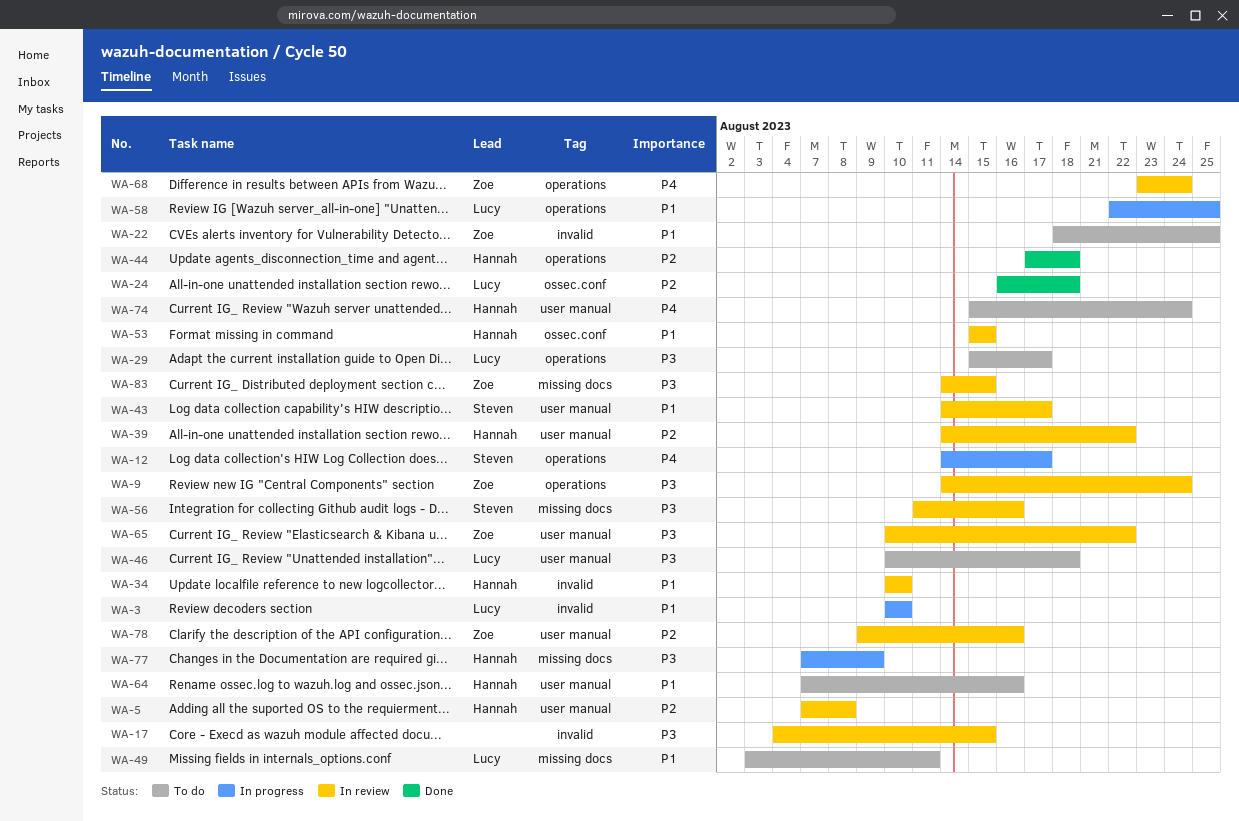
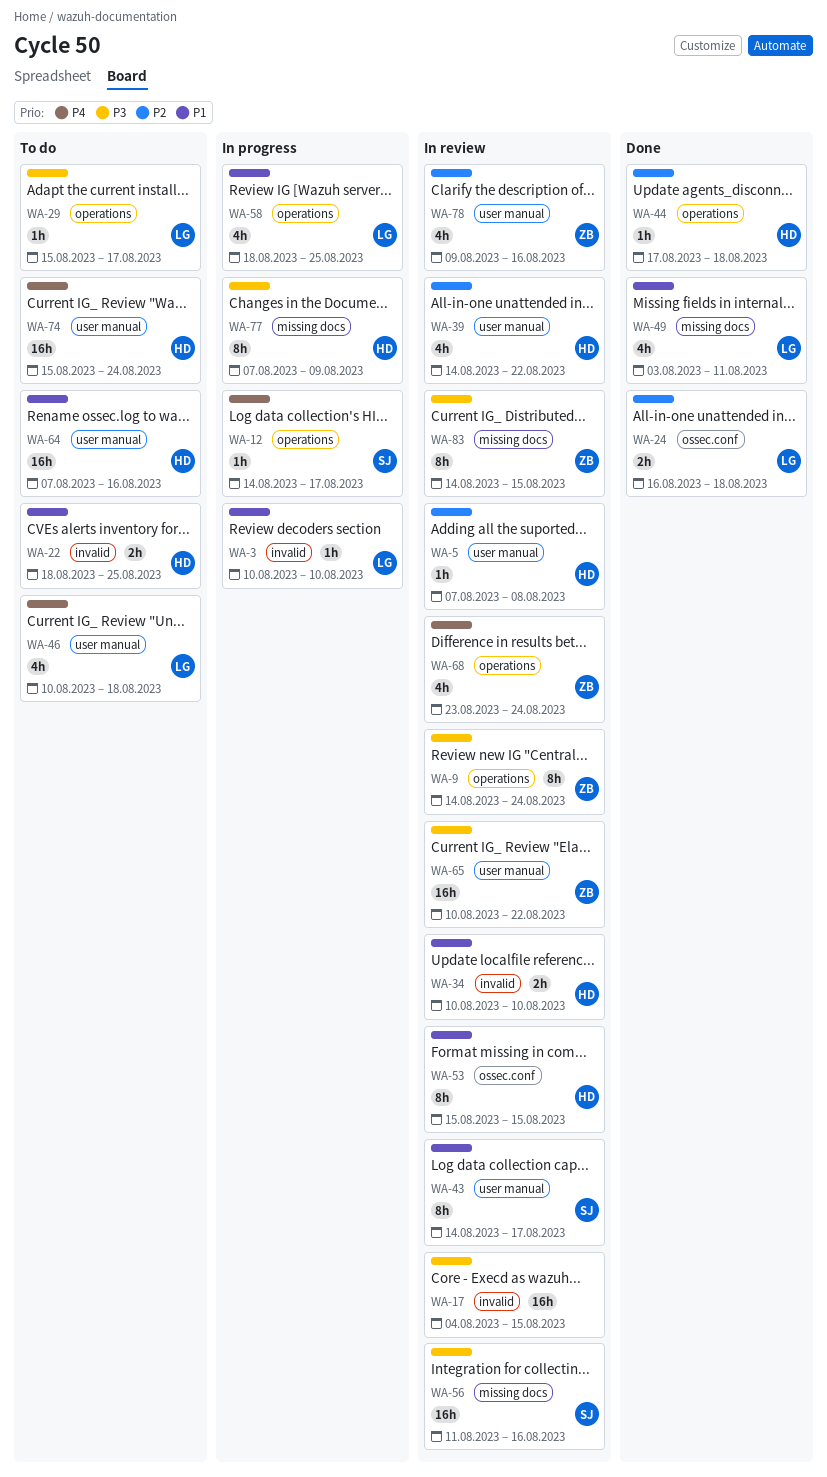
WA-22, owner: Zoe -> Hannah
WA-46, priority: P3 -> P4
WA-49, status: To do -> Done
WA-58, start: Aug 22 -> Aug 18

